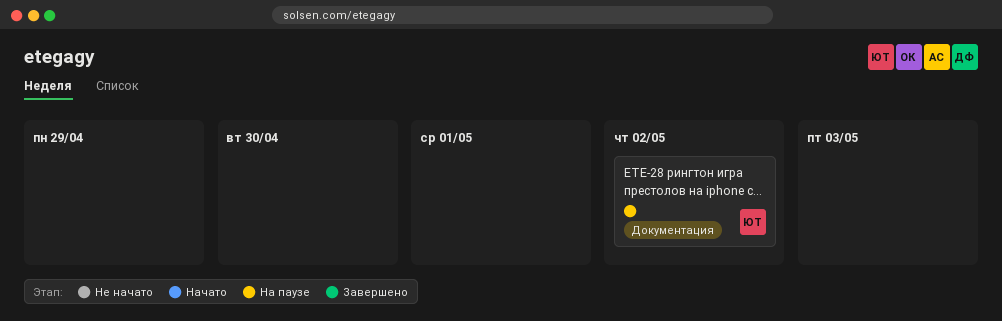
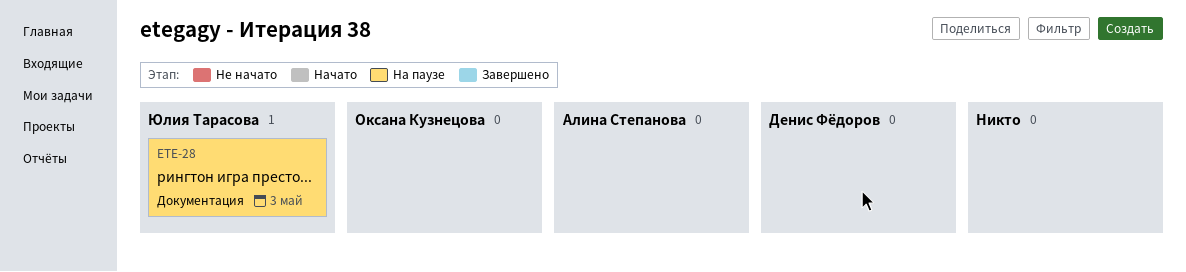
ETE-28, due: May 2 -> May 3

